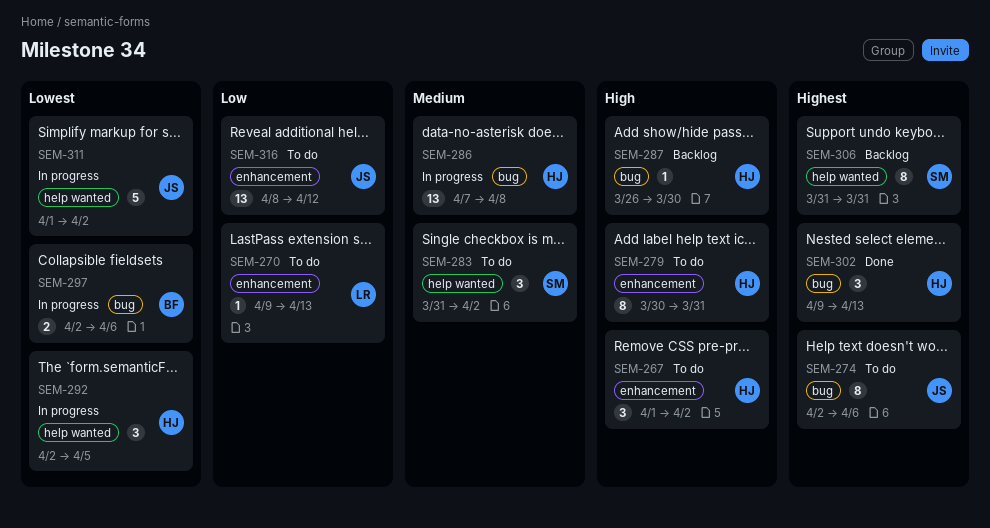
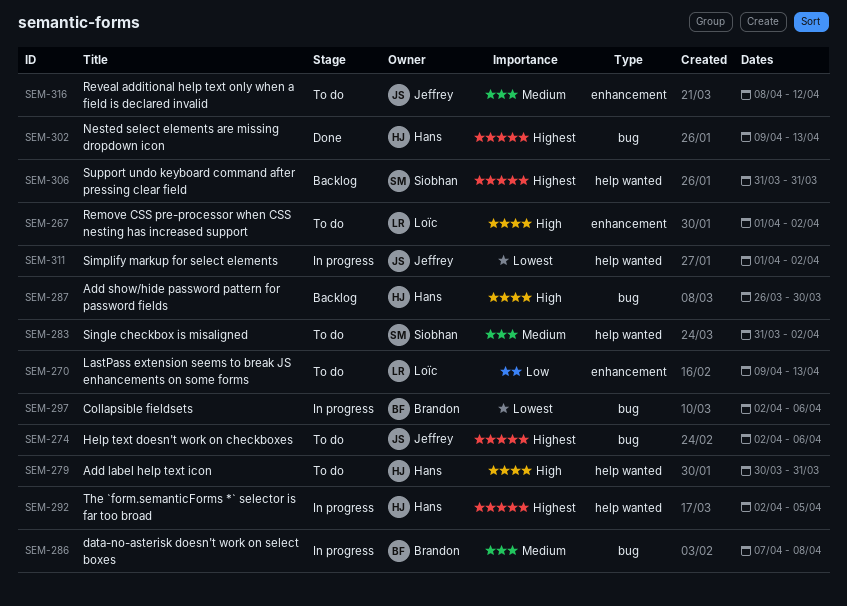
SEM-267, owner: Hans -> Loïc
SEM-279, label: enhancement -> help wanted
SEM-286, owner: Hans -> Brandon
SEM-292, priority: Lowest -> Highest
SEM-316, priority: Low -> Medium

